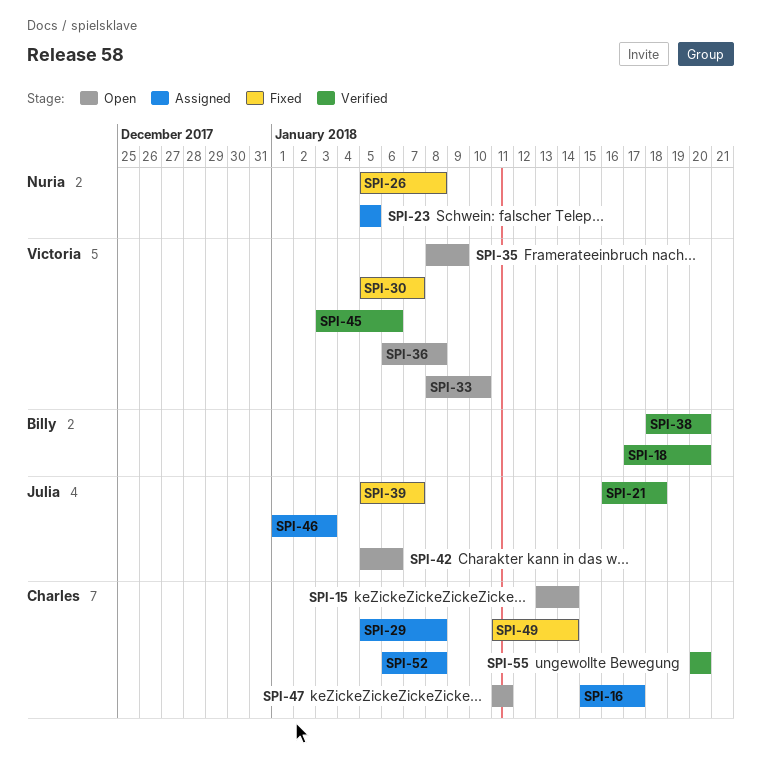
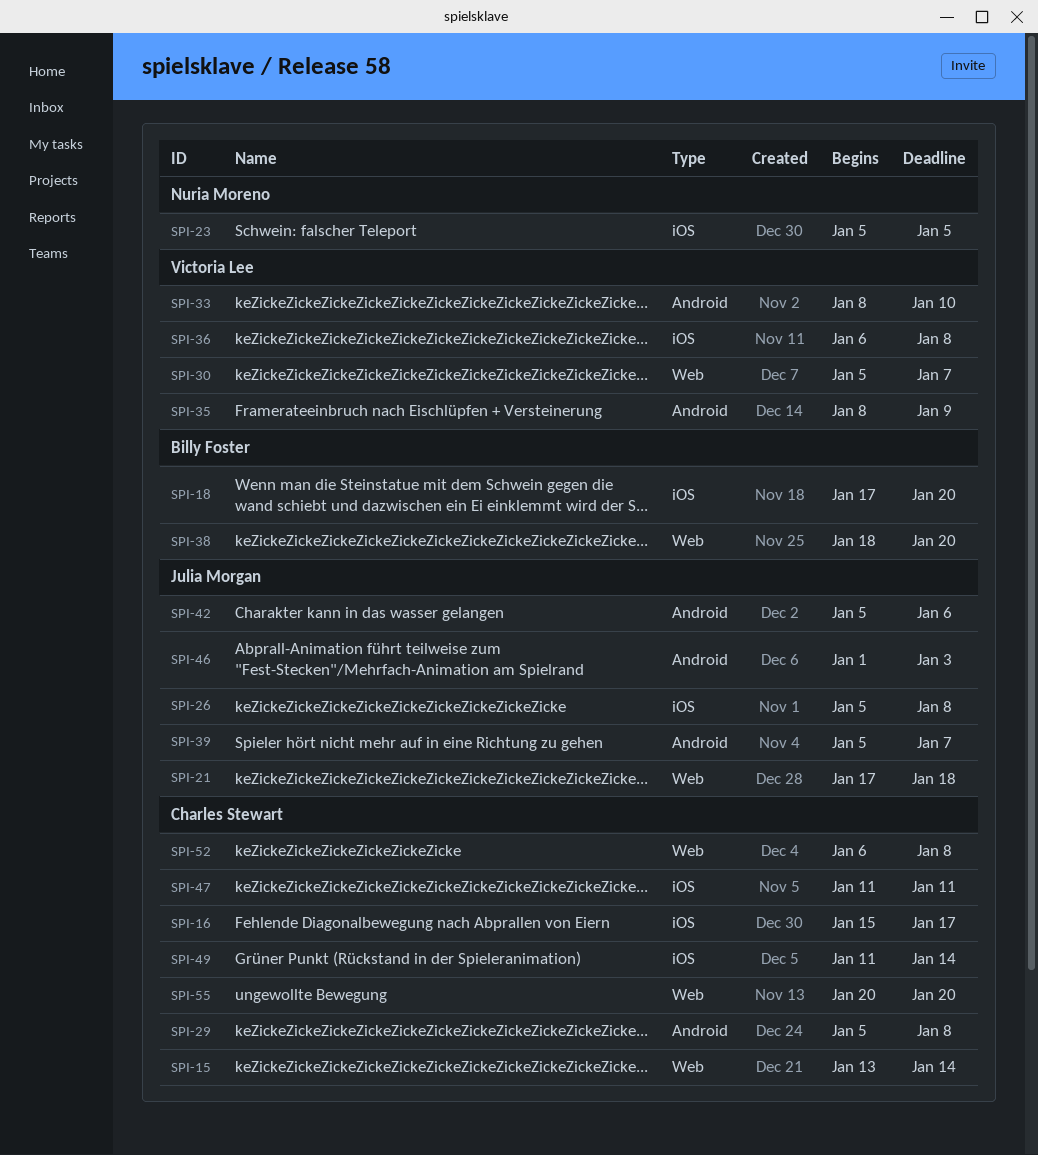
SPI-21, start: Jan 16 -> Jan 17
SPI-26, owner: Nuria Moreno -> Julia Morgan
SPI-45: present -> none

